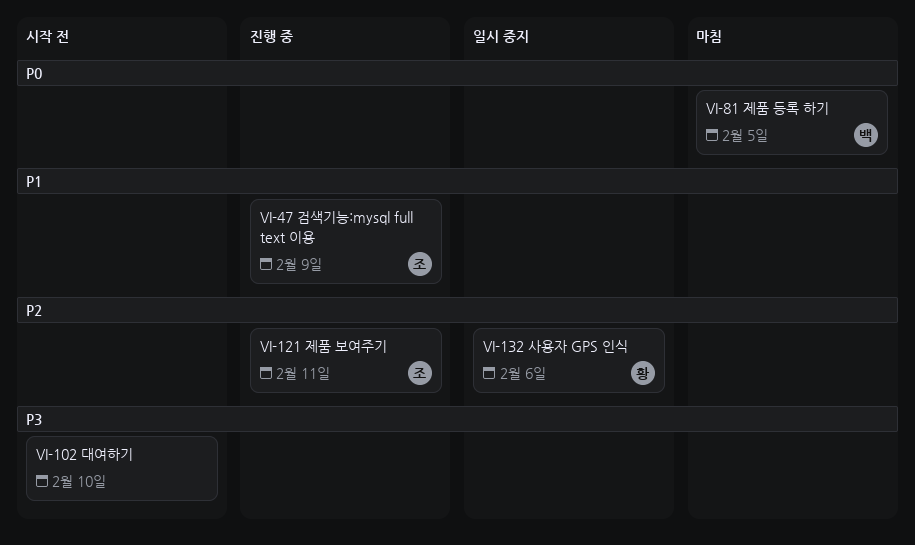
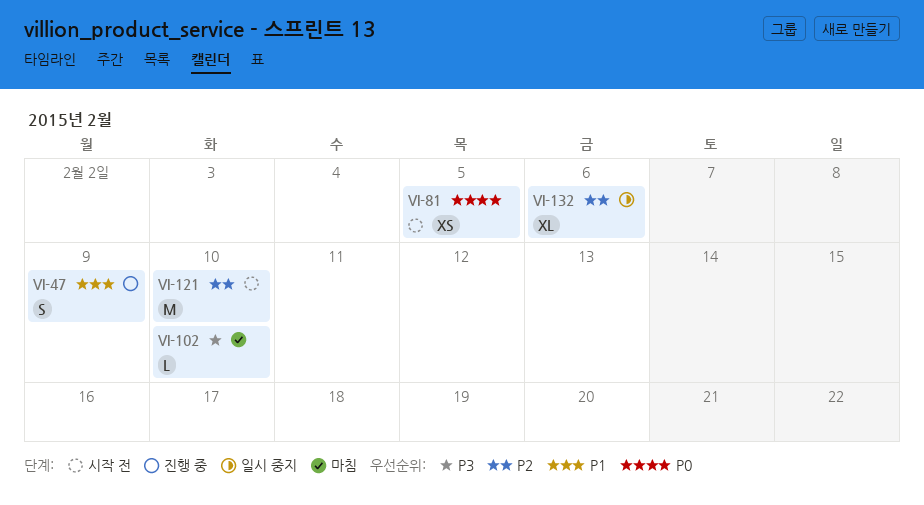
VI-81, status: 마침 -> 시작 전
VI-102, status: 시작 전 -> 마침
VI-121, status: 진행 중 -> 시작 전
VI-121, due: Feb 11 -> Feb 10

